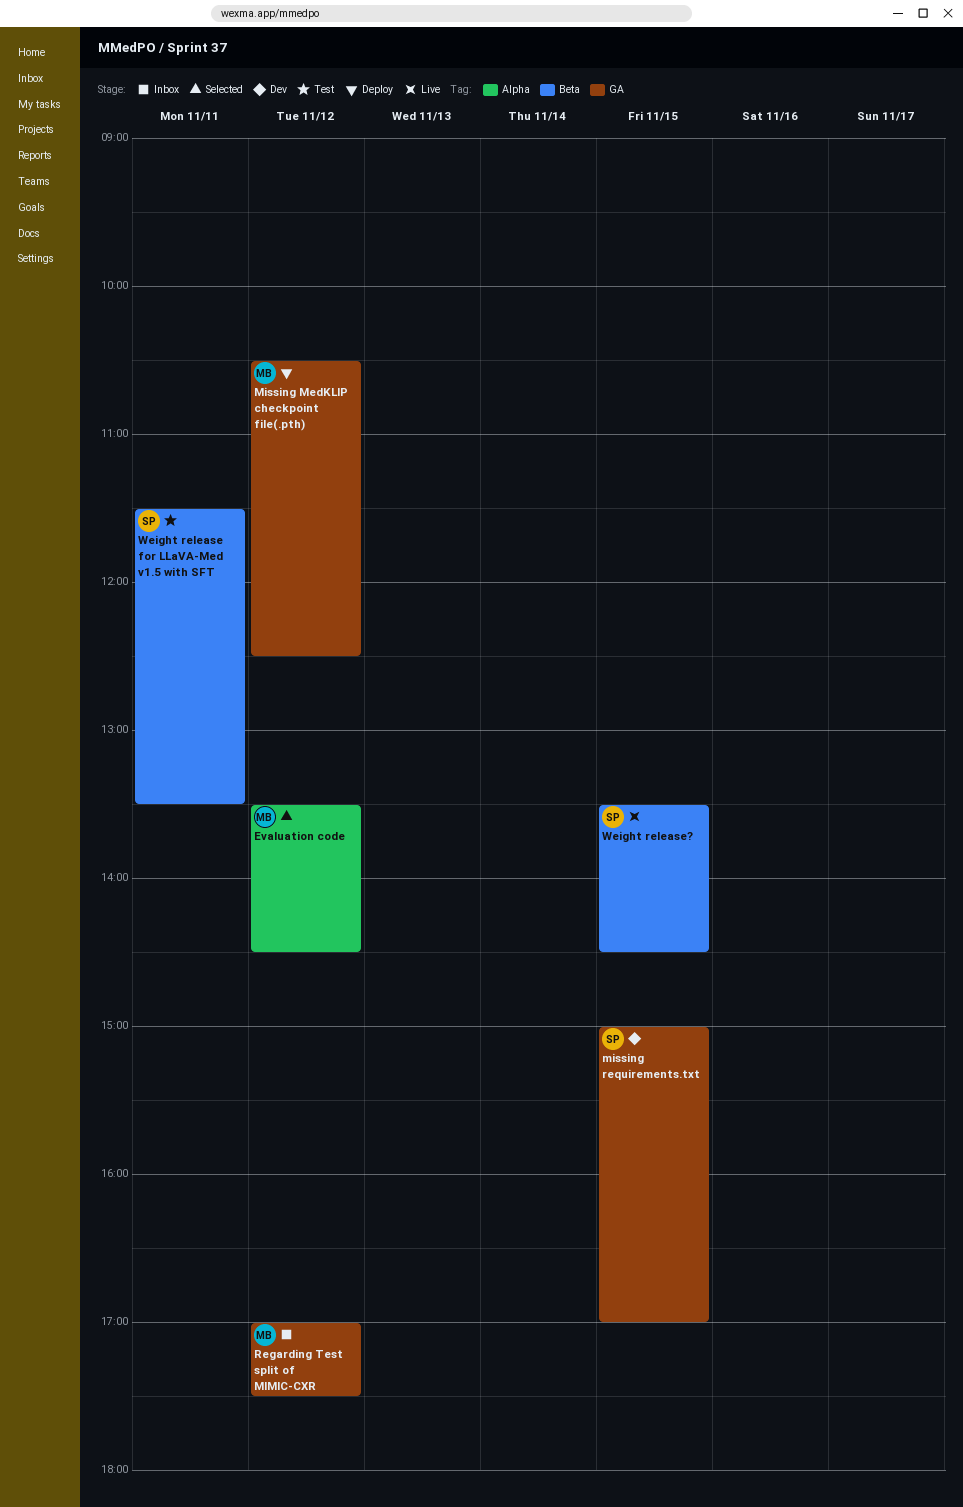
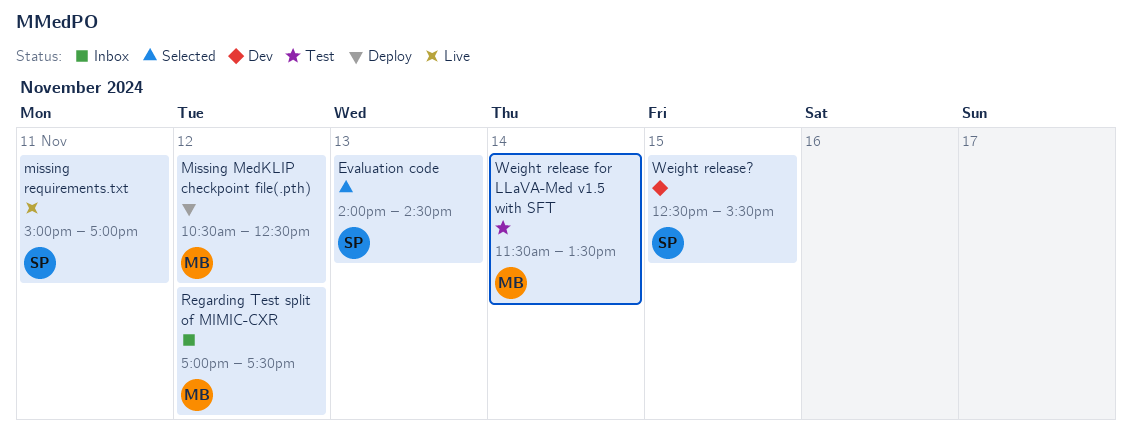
Evaluation code, owner: MB -> SP
Evaluation code, day: Nov 12 -> Nov 13
Evaluation code, begins: 13:30 -> 14:00
missing requirements.txt, status: Dev -> Live
missing requirements.txt, day: Nov 15 -> Nov 11
Weight release for LLaVA-Med v1.5 with SFT, owner: SP -> MB
Weight release for LLaVA-Med v1.5 with SFT, day: Nov 11 -> Nov 14
Weight release?, status: Live -> Dev
Weight release?, begins: 13:30 -> 12:30
Weight release?, ends: 14:30 -> 15:30

